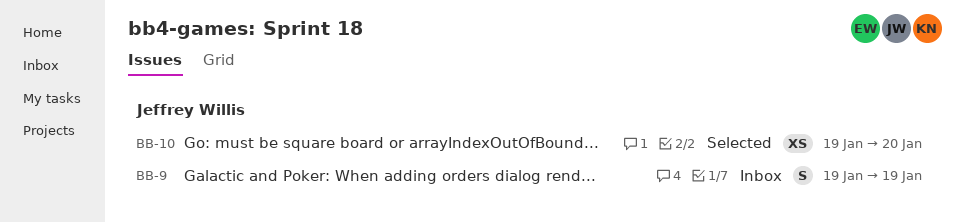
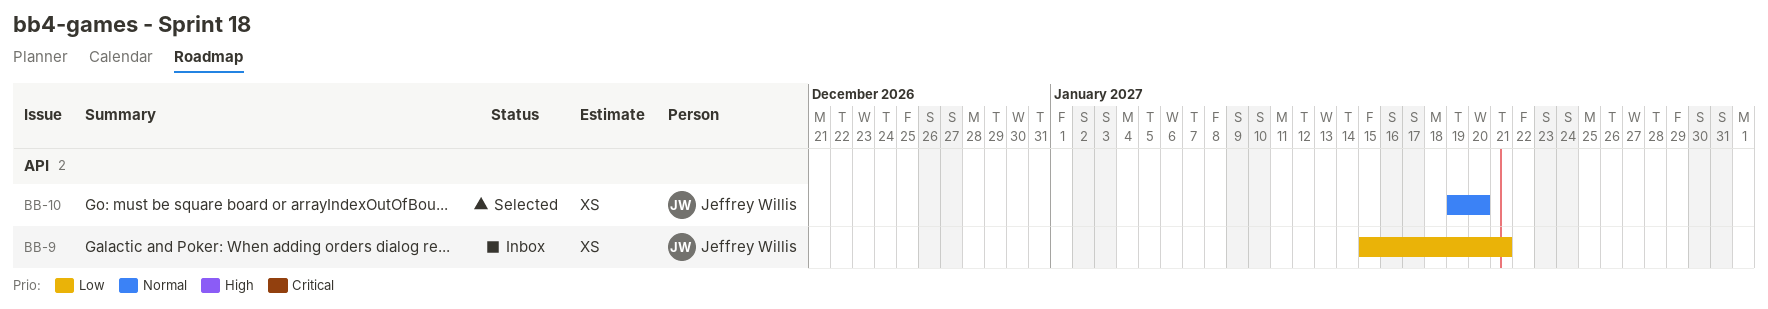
BB-9, estimate: S -> XS
BB-9, start: Jan 19 -> Jan 15
BB-9, due: Jan 19 -> Jan 21

